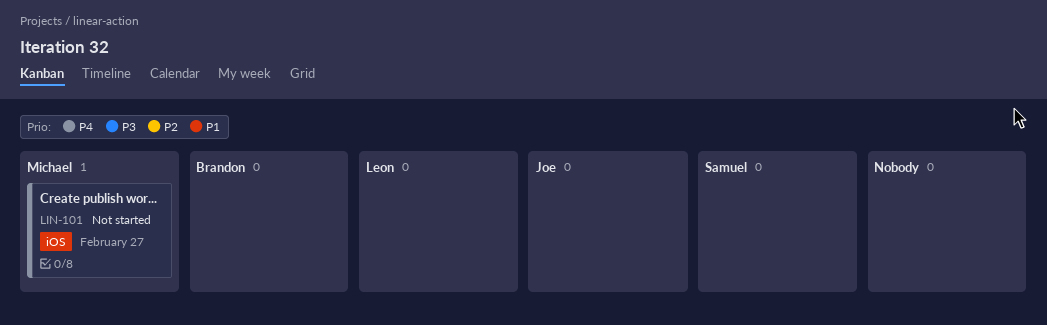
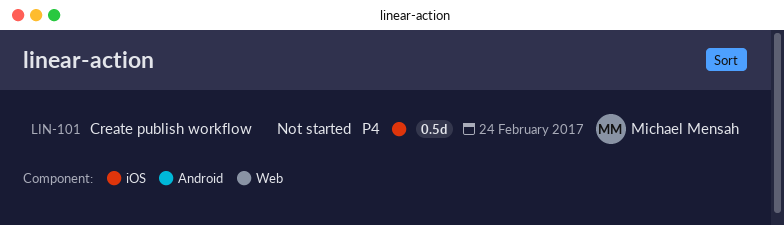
LIN-101, due: Feb 27 -> Feb 24

